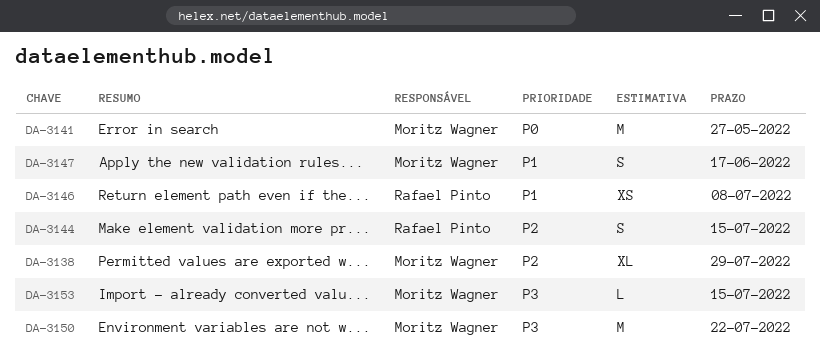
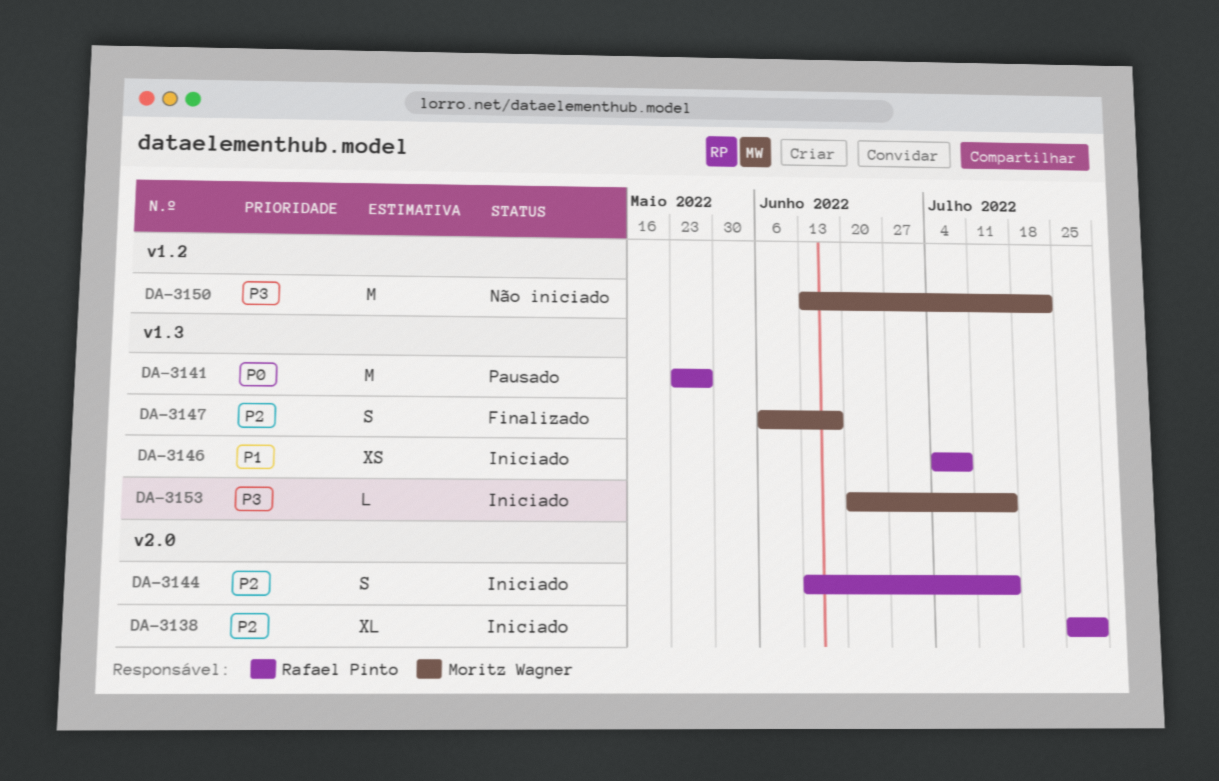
DA-3138, owner: Moritz Wagner -> Rafael Pinto
DA-3141, owner: Moritz Wagner -> Rafael Pinto
DA-3147, priority: P1 -> P2

